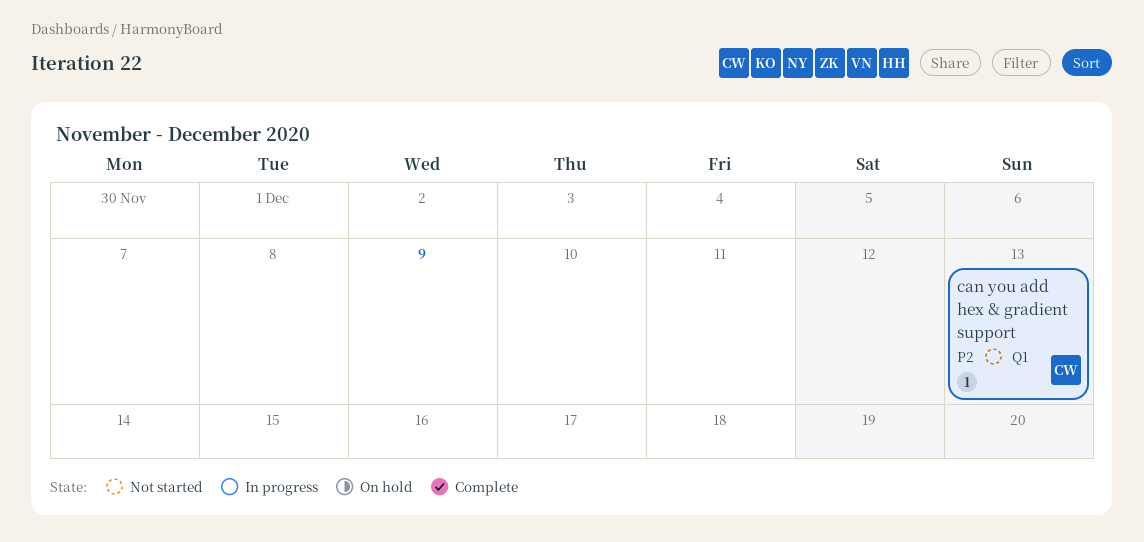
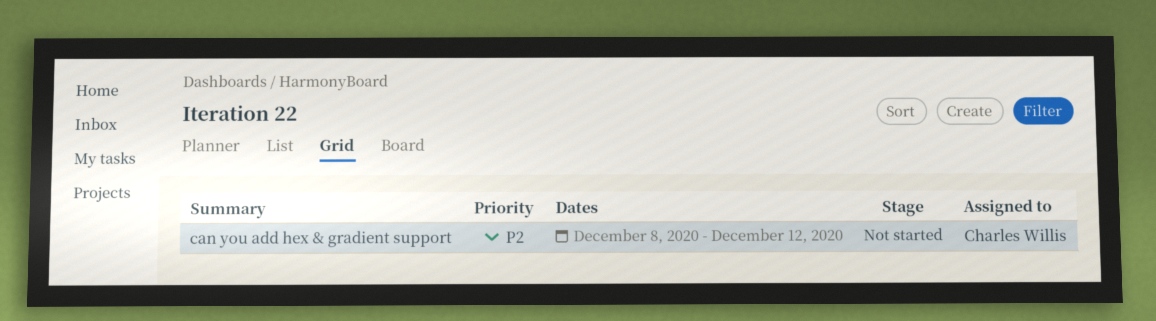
can you add hex & gradient support, due: Dec 13 -> Dec 12

